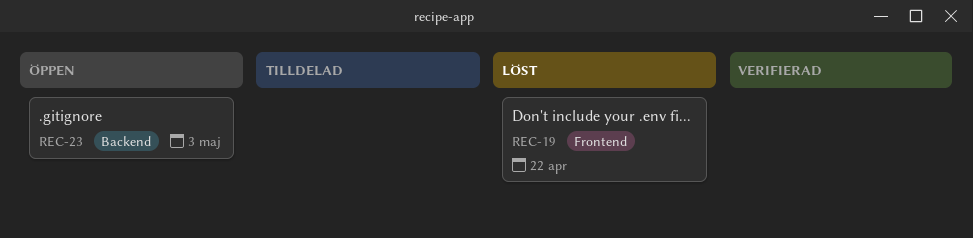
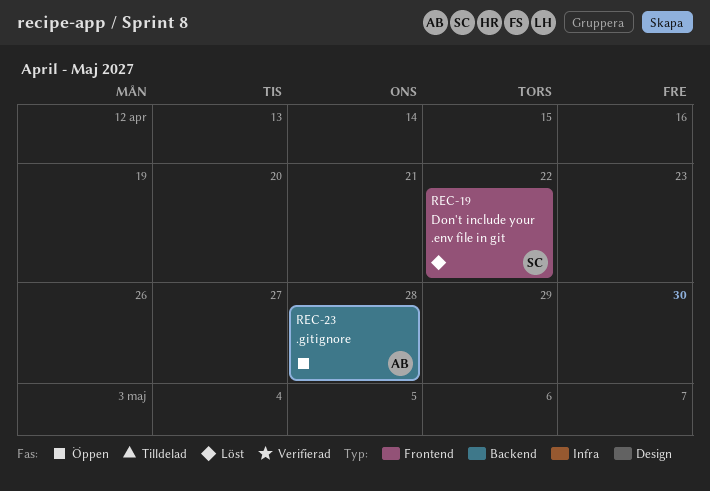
REC-23, due: May 3 -> Apr 28

